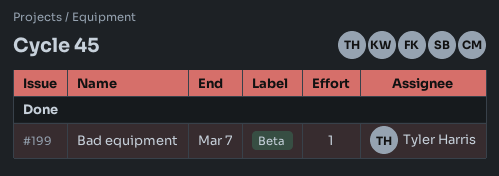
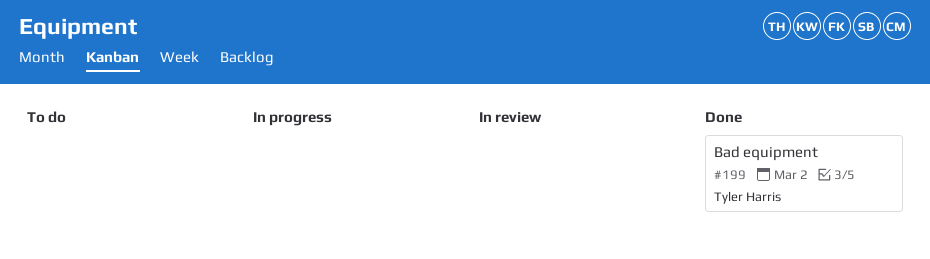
#199, due: Mar 7 -> Mar 2

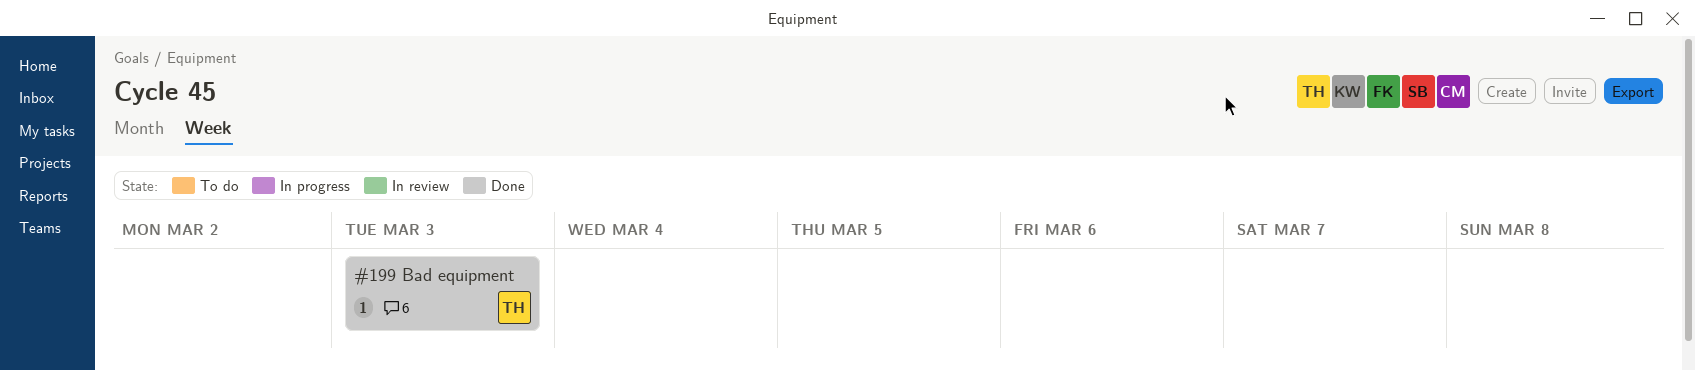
#199, due: Mar 2 -> Mar 3

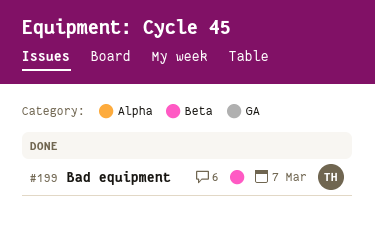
#199, due: Mar 3 -> Mar 7

